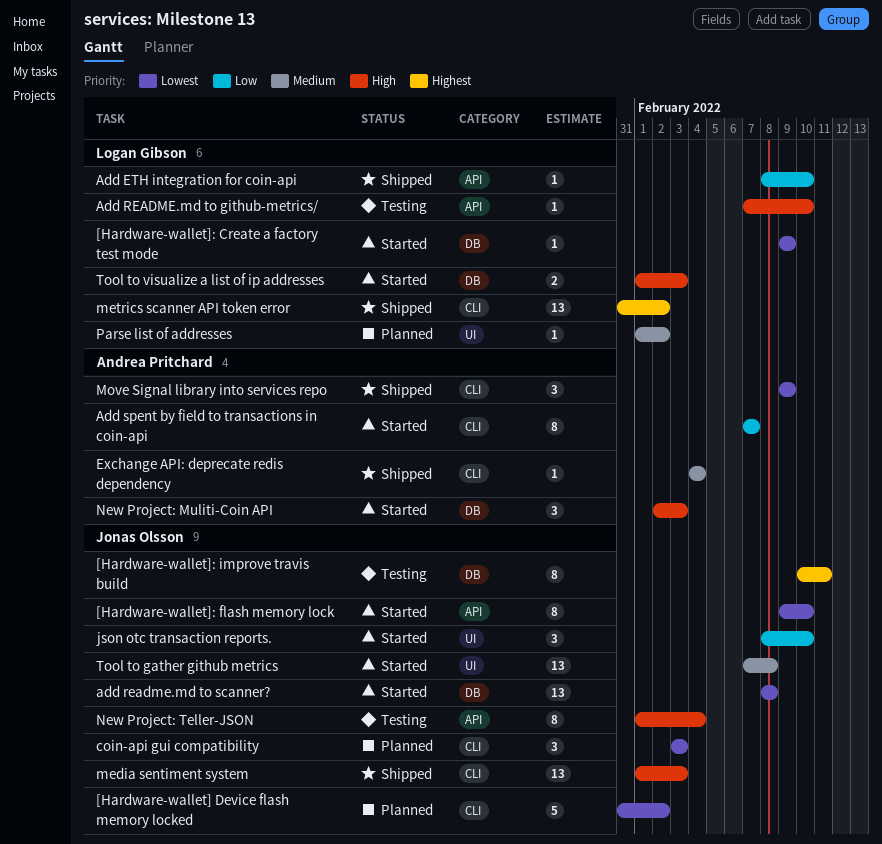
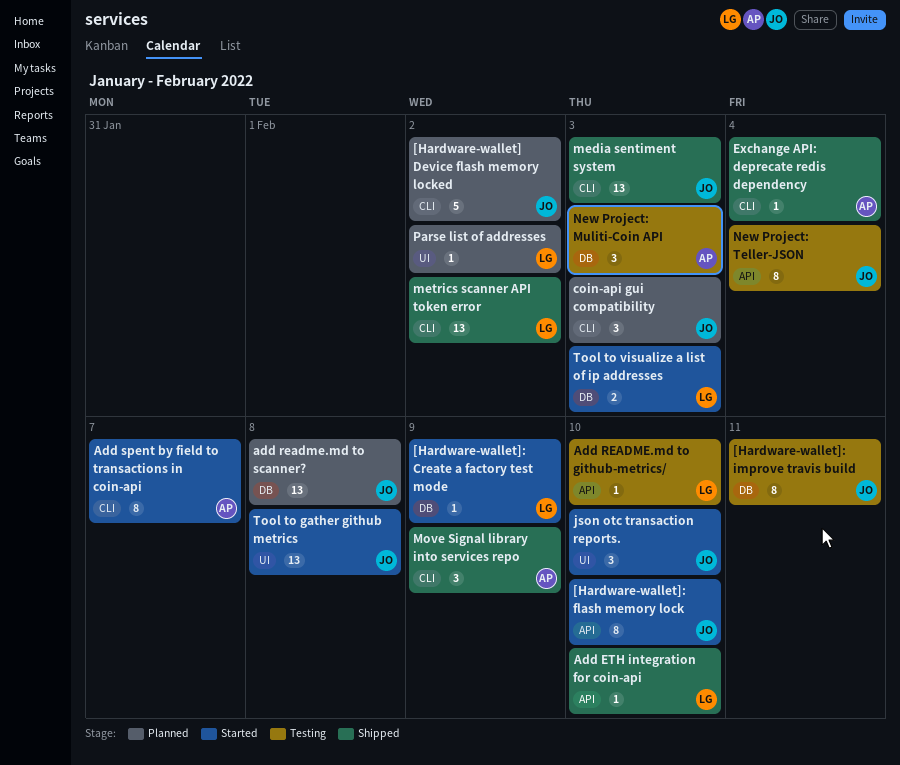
add readme.md to scanner?, status: Started -> Planned
New Project: Muliti-Coin API, status: Started -> Testing

